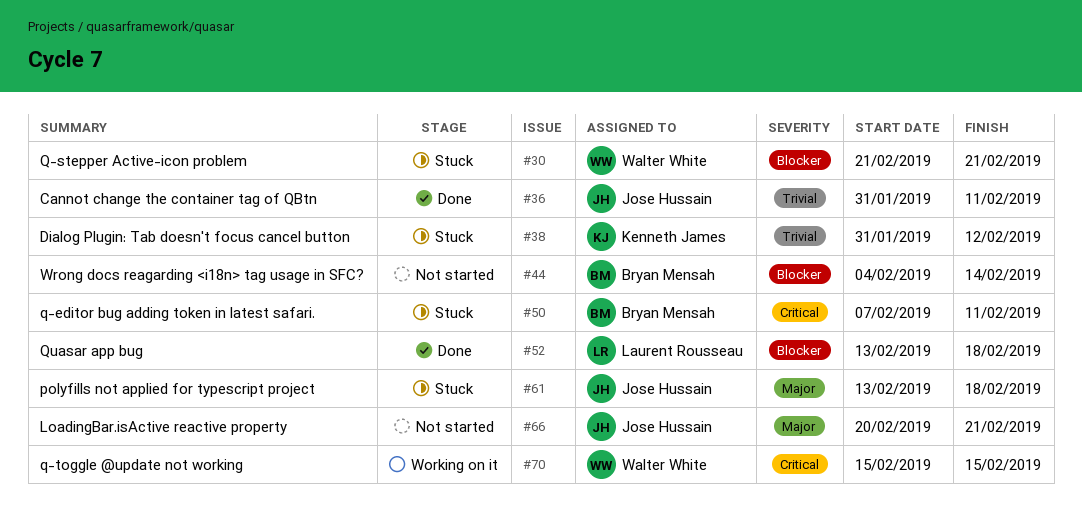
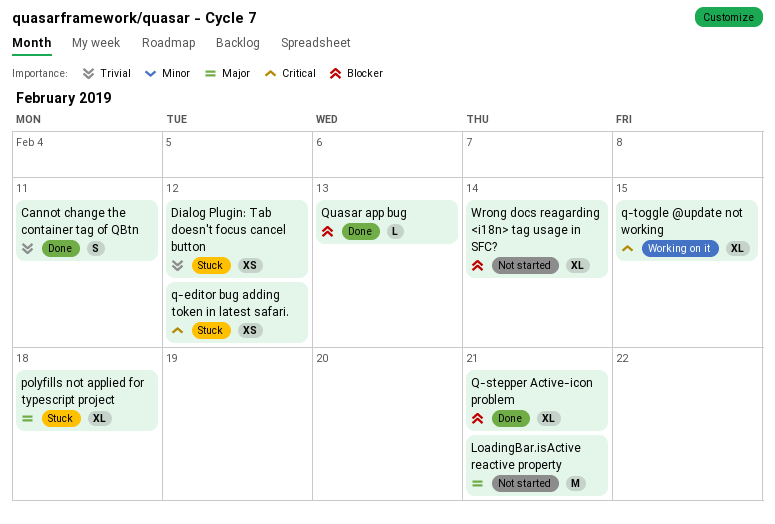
q-editor bug adding token in latest safari., due: Feb 11 -> Feb 12
Q-stepper Active-icon problem, status: Stuck -> Done
Quasar app bug, due: Feb 18 -> Feb 13

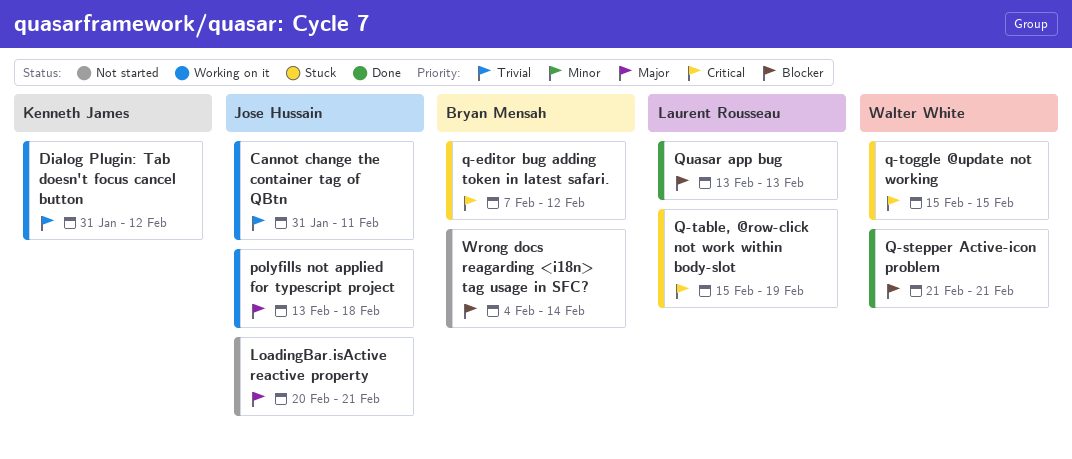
Cannot change the container tag of QBtn, status: Done -> Working on it
Dialog Plugin: Tab doesn't focus cancel button, status: Stuck -> Working on it
polyfills not applied for typescript project, status: Stuck -> Working on it
Q-table, @row-click not work within body-slot: none -> present
q-toggle @update not working, status: Working on it -> Stuck

